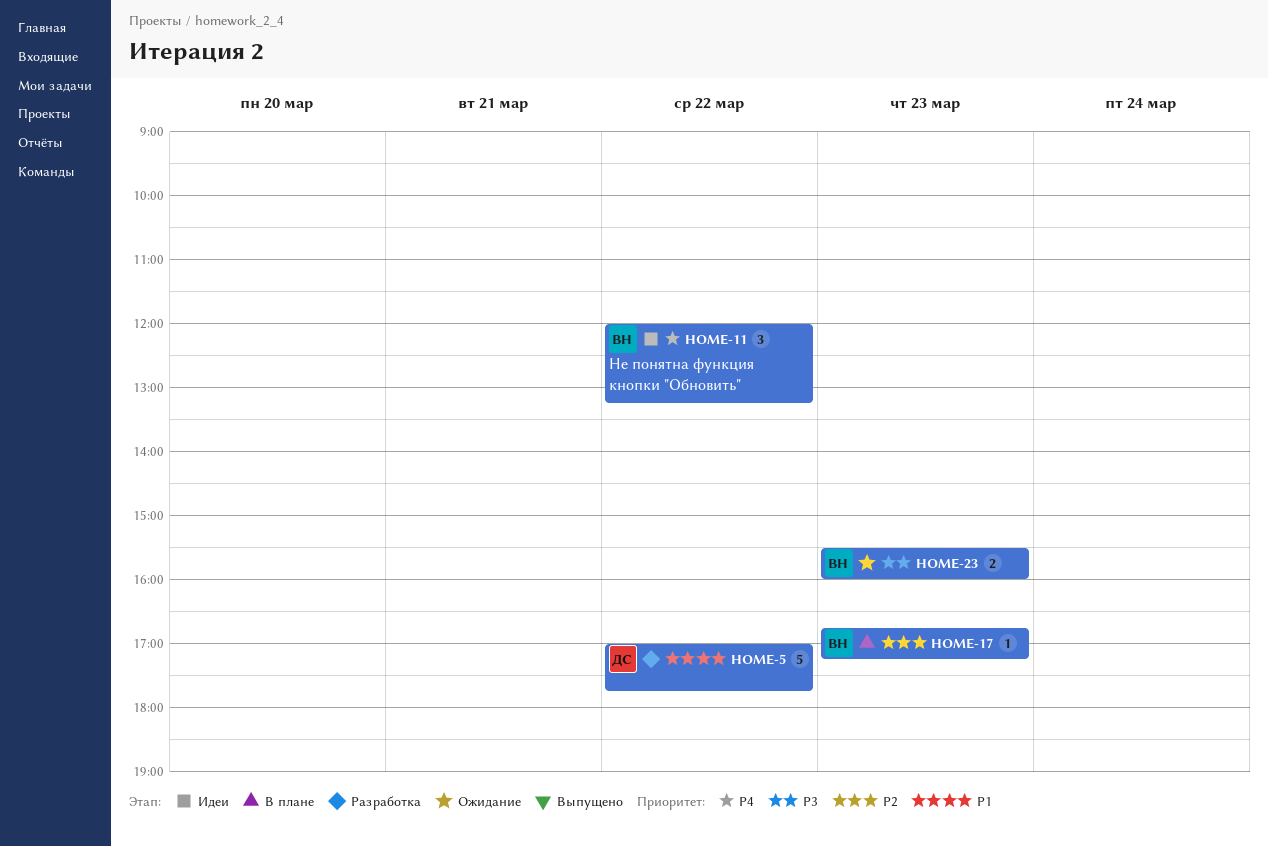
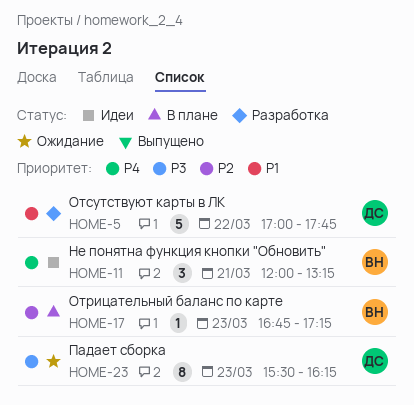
HOME-11, day: Mar 22 -> Mar 21
HOME-23, owner: ВН -> ДС
HOME-23, estimate: 2 -> 8
HOME-23, ends: 16:00 -> 16:15

